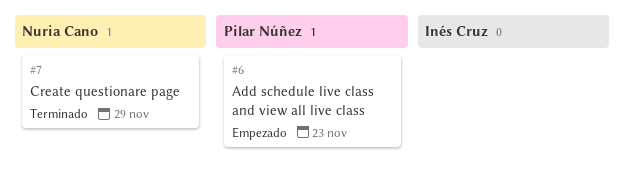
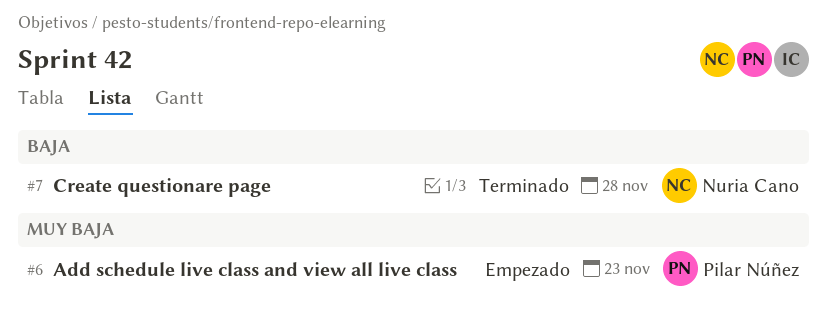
#7, due: Nov 29 -> Nov 28

